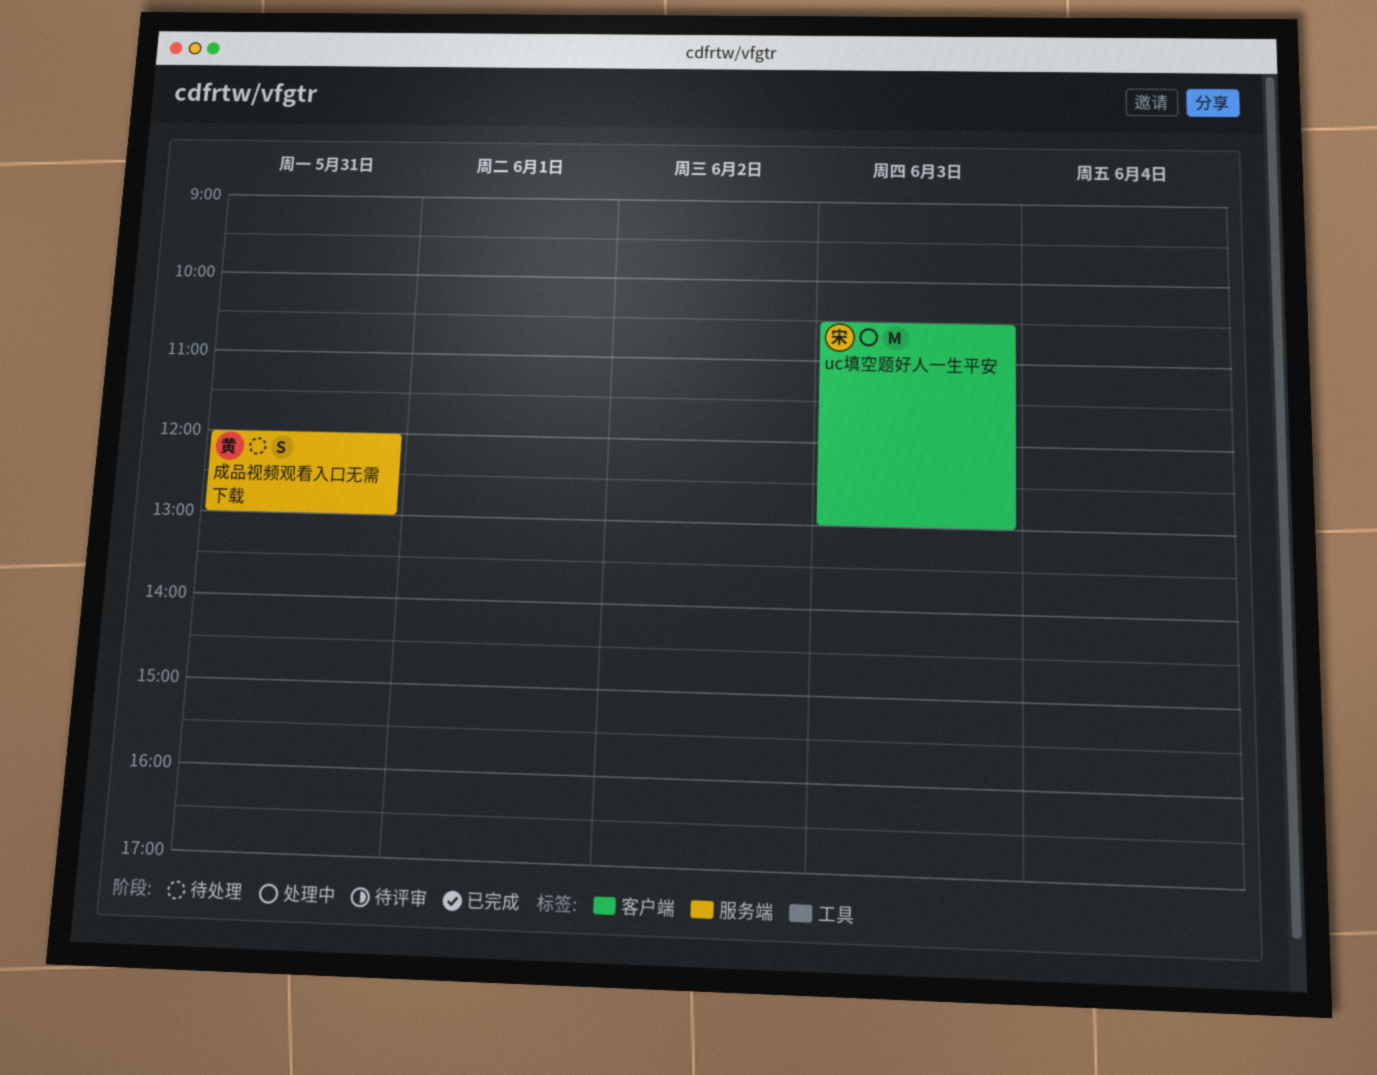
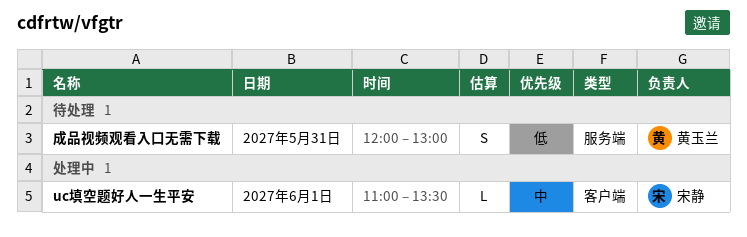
uc填空题好人一生平安, estimate: M -> L
uc填空题好人一生平安, day: Jun 3 -> Jun 1
uc填空题好人一生平安, begins: 10:30 -> 11:00
uc填空题好人一生平安, ends: 13:00 -> 13:30

